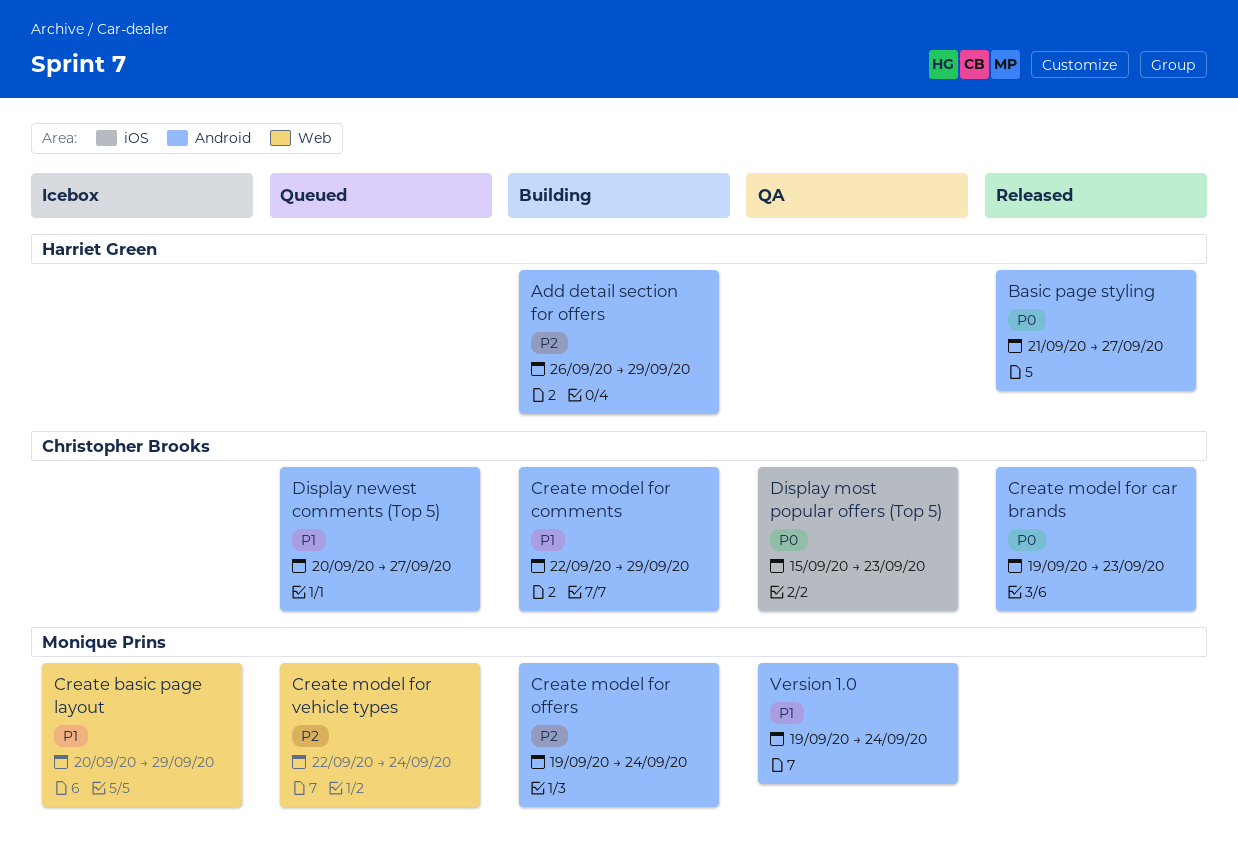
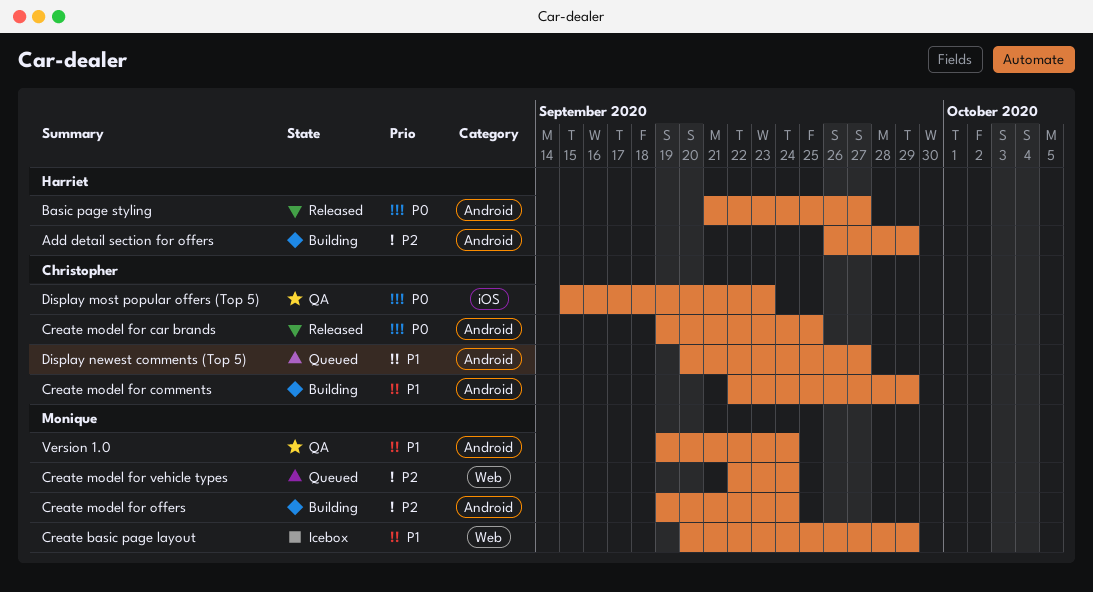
Create model for car brands, due: Sep 23 -> Sep 25

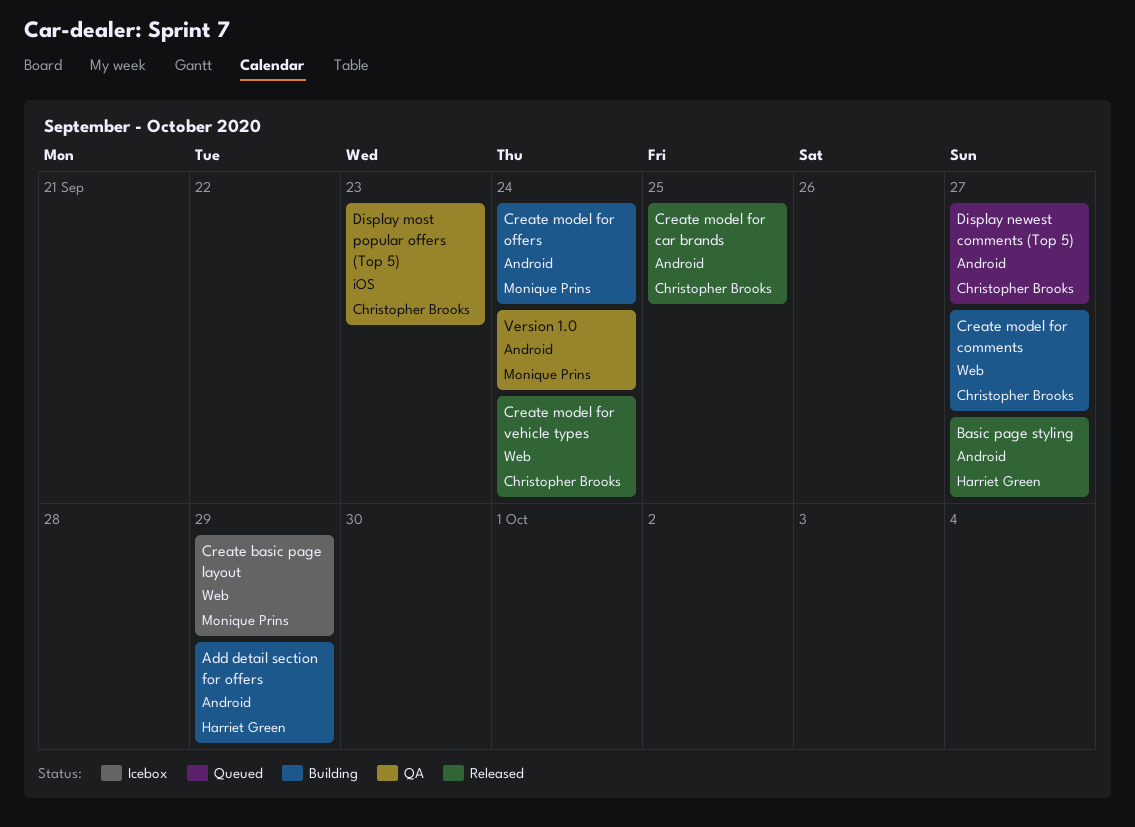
Create model for comments, label: Android -> Web
Create model for comments, due: Sep 29 -> Sep 27
Create model for vehicle types, status: Queued -> Released
Create model for vehicle types, owner: Monique Prins -> Christopher Brooks

